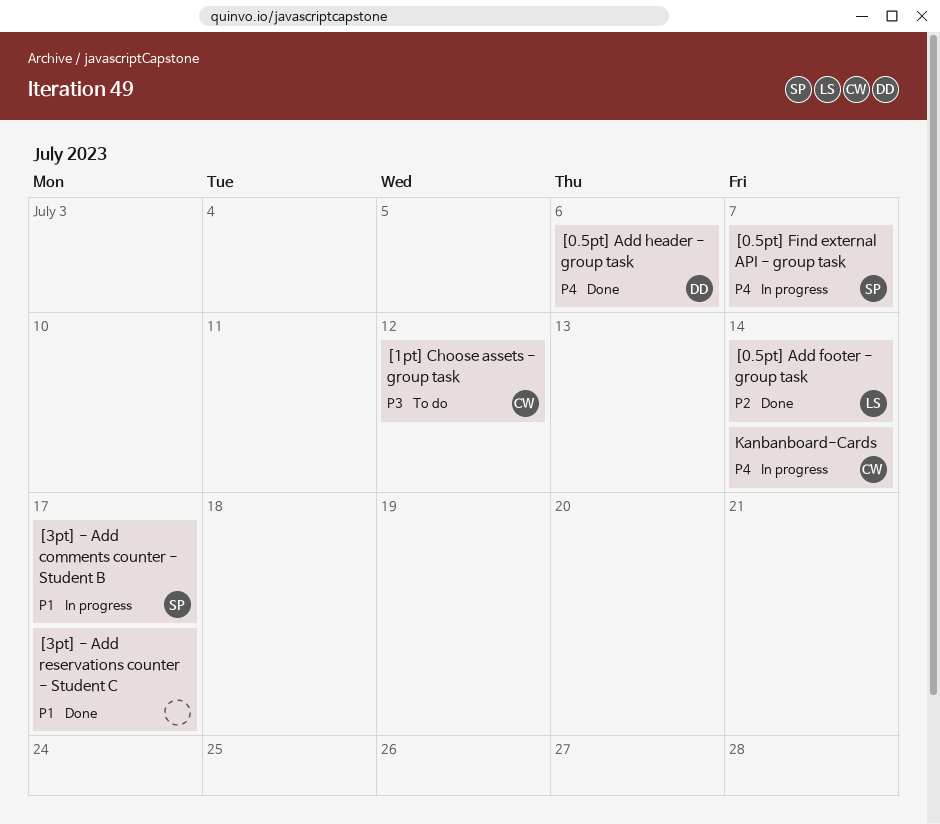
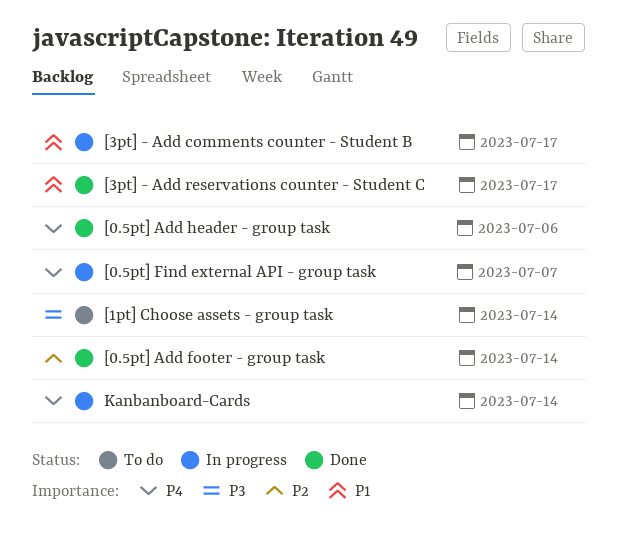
[1pt] Choose assets - group task, due: Jul 12 -> Jul 14

